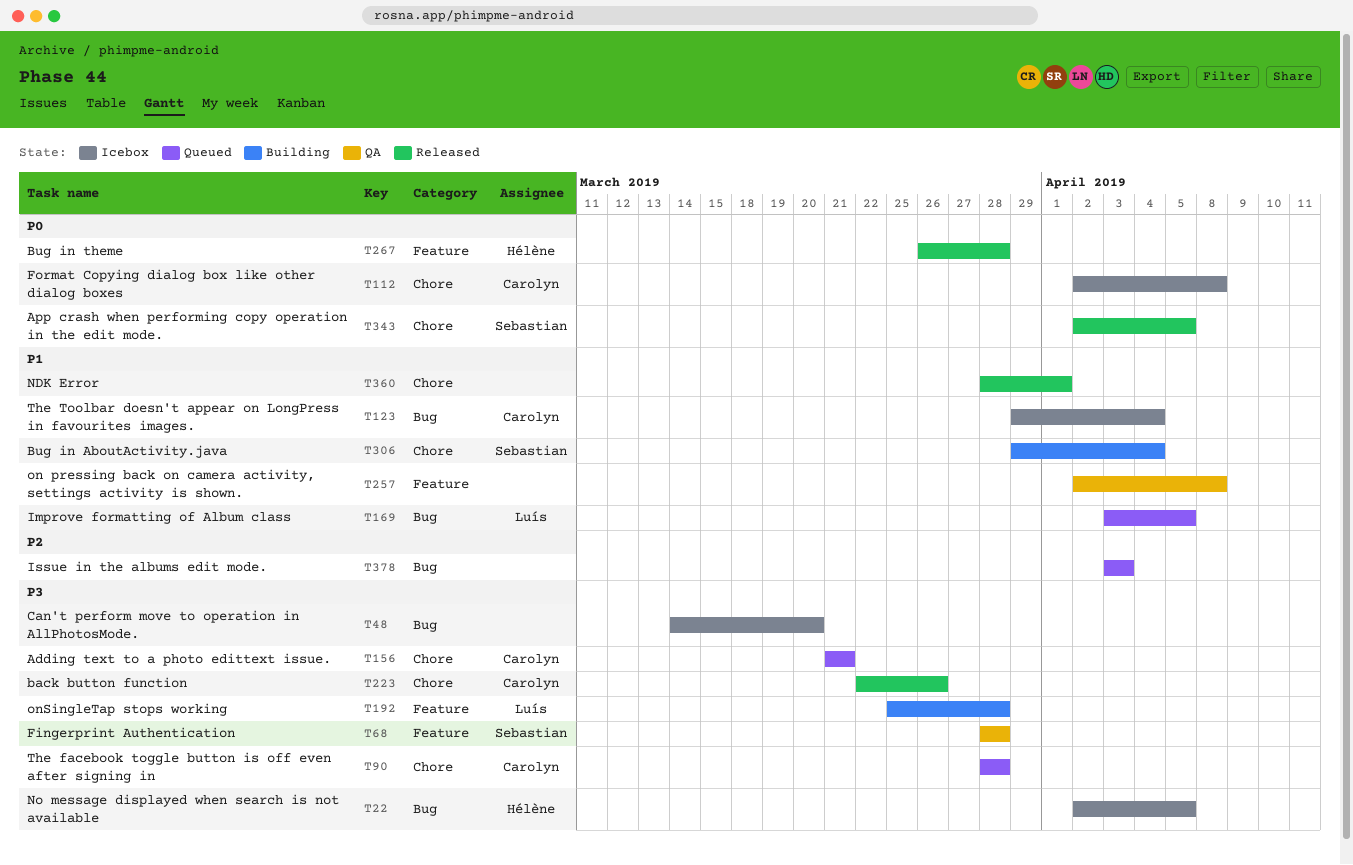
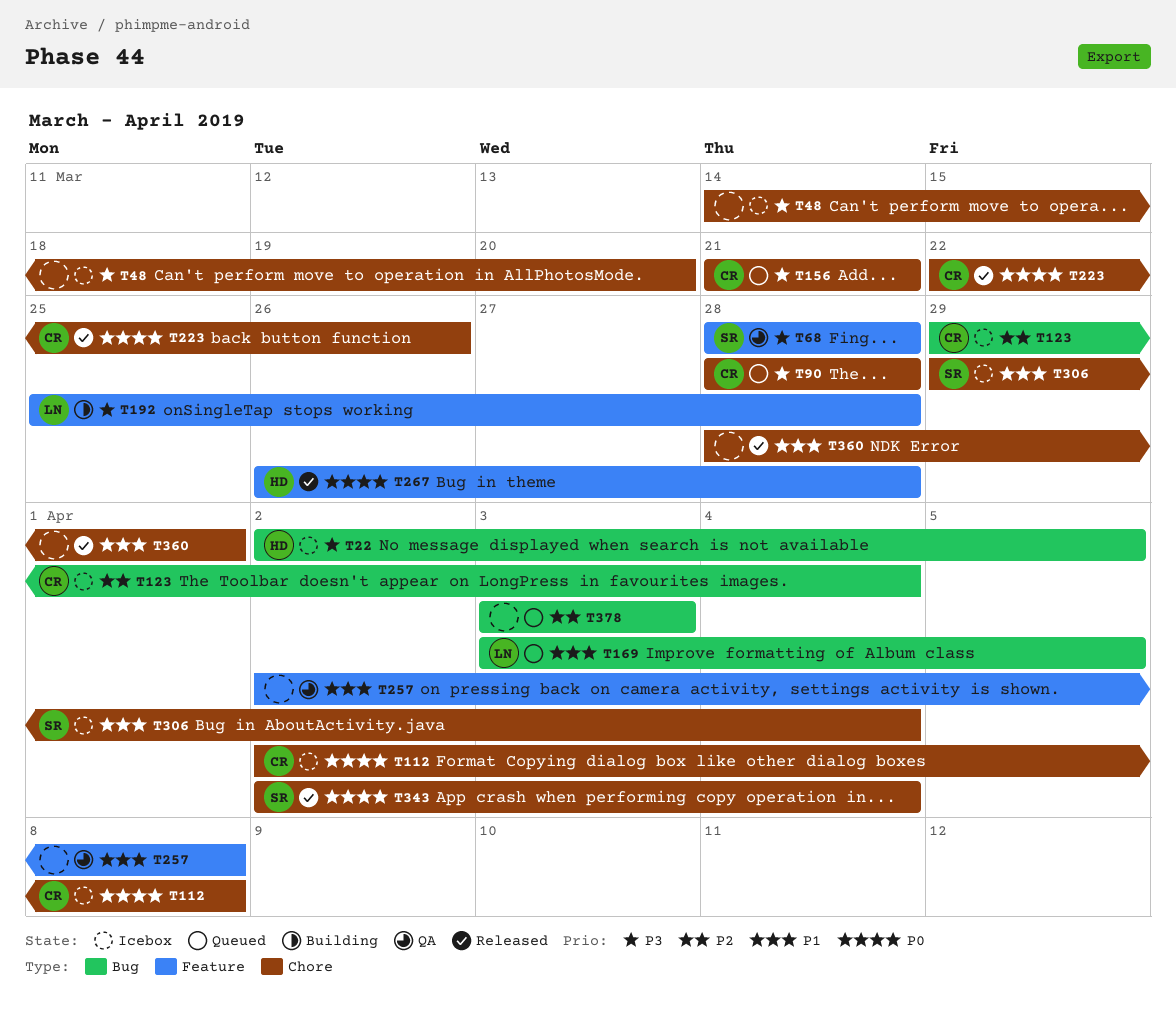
T48, label: Bug -> Chore
T123, priority: P1 -> P2
T223, priority: P3 -> P0
T306, status: Building -> Icebox
T343, due: Apr 5 -> Apr 4

